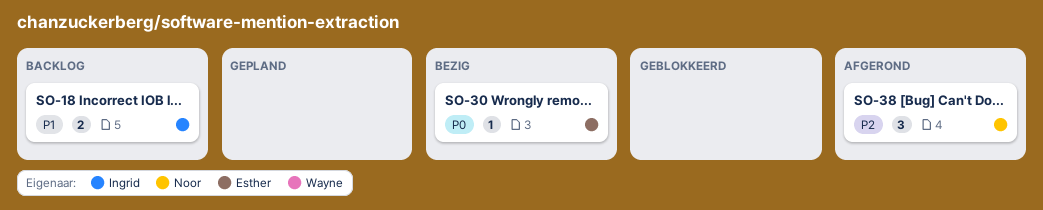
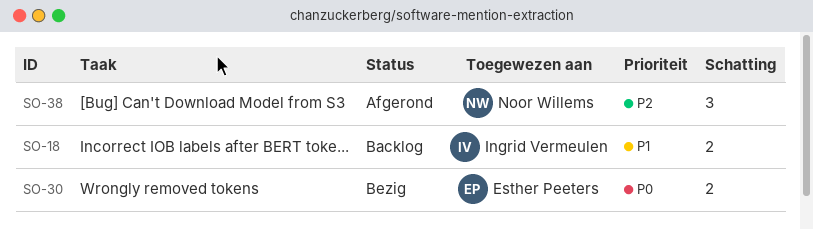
SO-30, estimate: 1 -> 2

